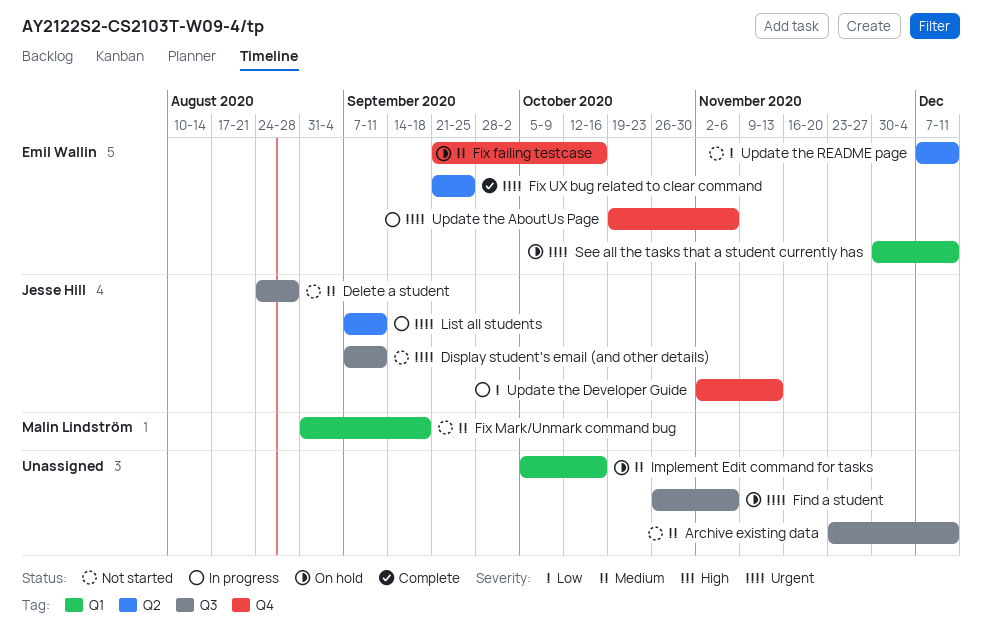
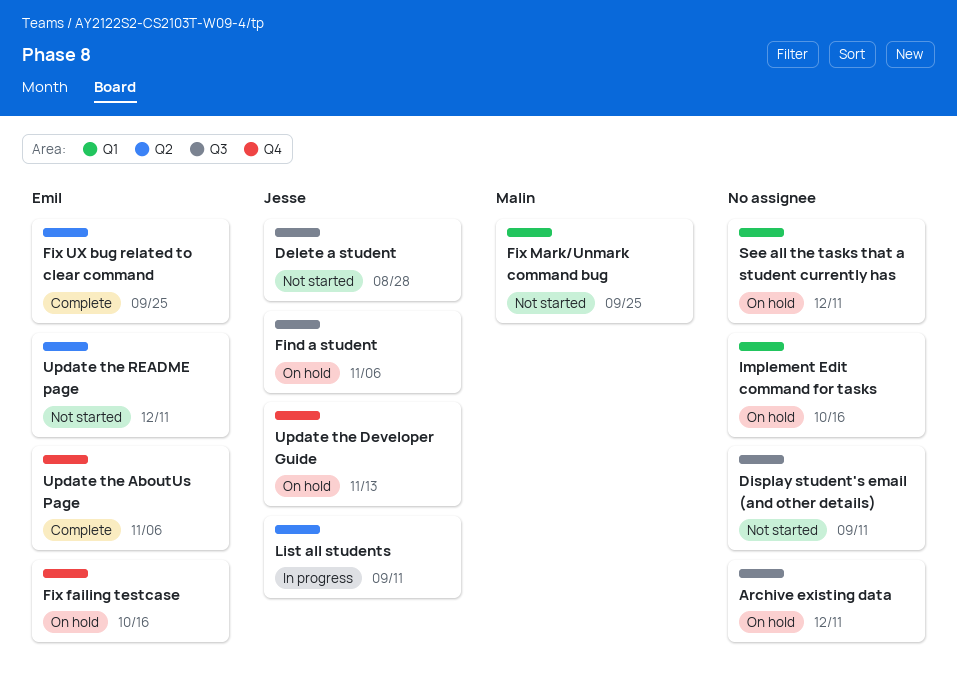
Archive existing data, status: Not started -> On hold
Display student's email (and other details), owner: Jesse Hill -> none
Find a student, owner: none -> Jesse Hill
Fix Mark/Unmark command bug, due: Sep 18 -> Sep 25
See all the tasks that a student currently has, owner: Emil Wallin -> none
Update the AboutUs Page, status: In progress -> Complete
Update the Developer Guide, status: In progress -> On hold

